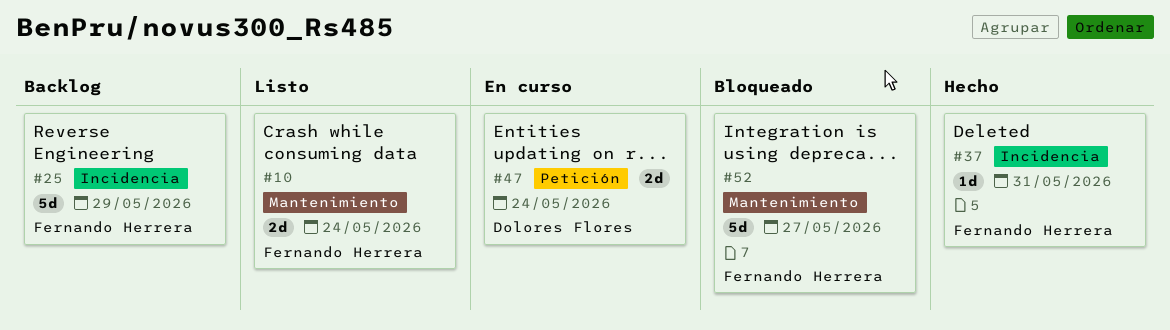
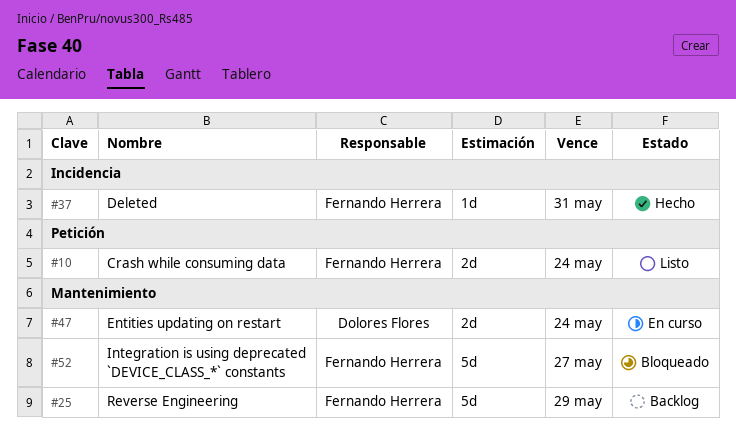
#10, label: Mantenimiento -> Petición
#25, label: Incidencia -> Mantenimiento
#47, label: Petición -> Mantenimiento

